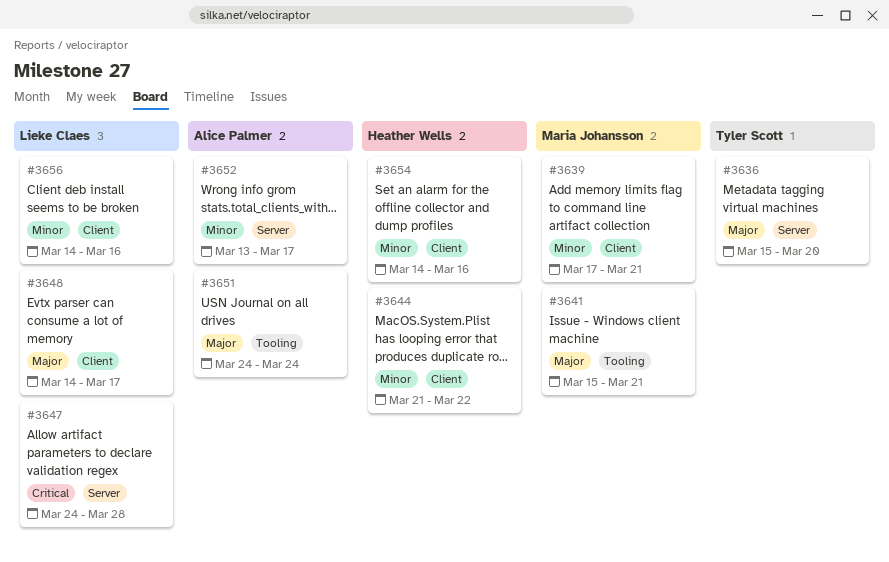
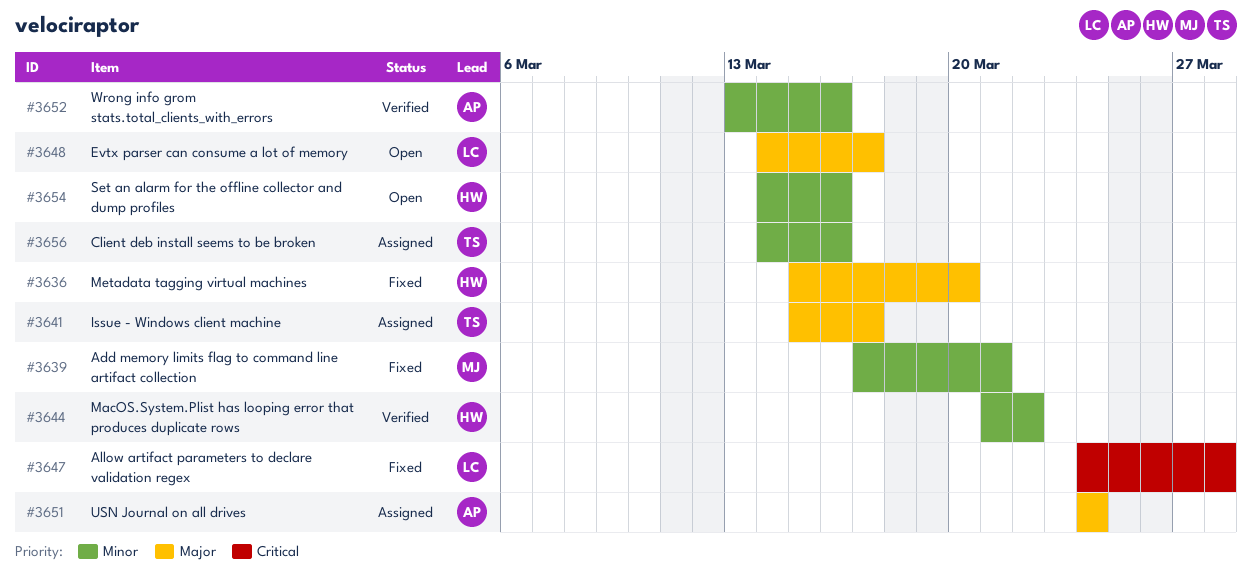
#3636, owner: Tyler Scott -> Heather Wells
#3641, owner: Maria Johansson -> Tyler Scott
#3641, due: Mar 21 -> Mar 17
#3652, due: Mar 17 -> Mar 16
#3656, owner: Lieke Claes -> Tyler Scott

